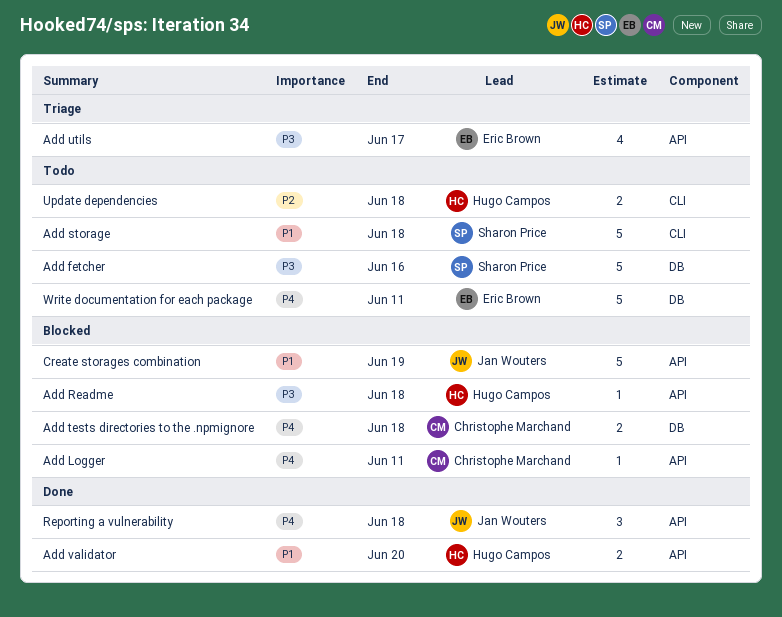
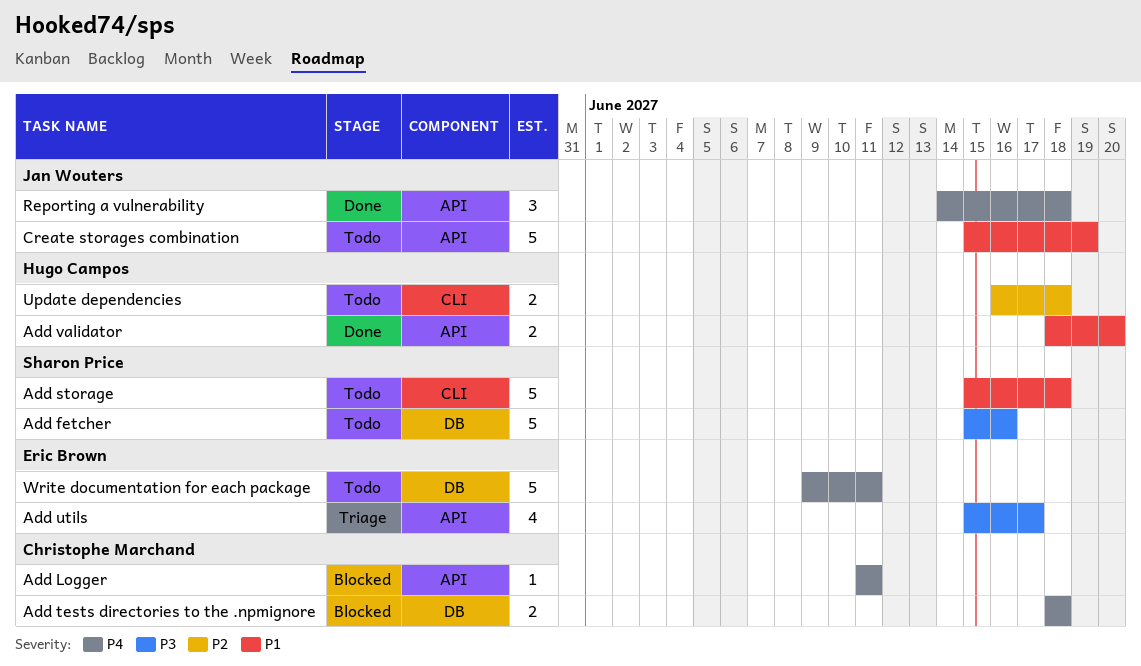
Add Readme: present -> none
Create storages combination, status: Blocked -> Todo

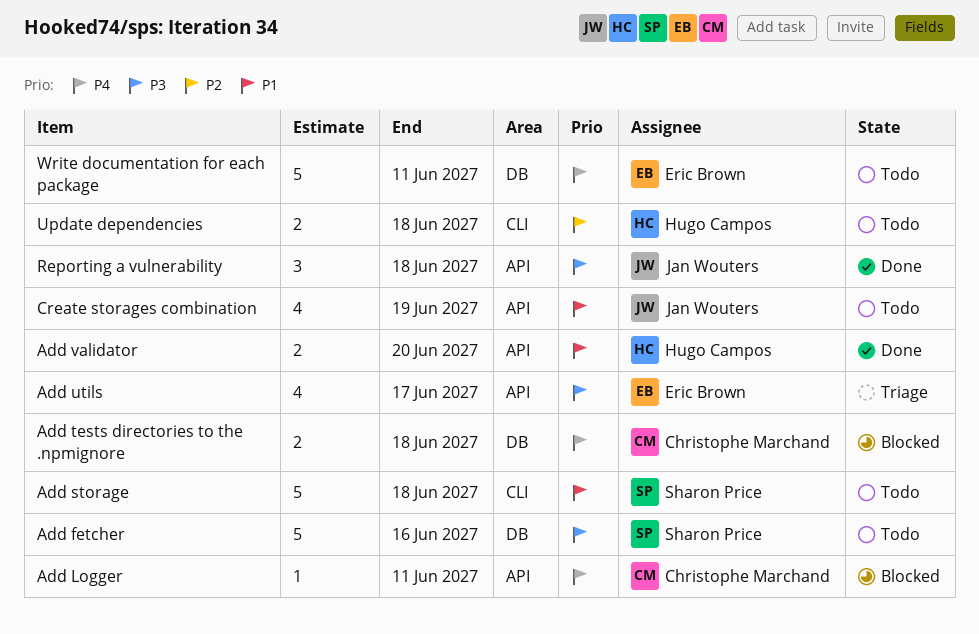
Create storages combination, estimate: 5 -> 4
Reporting a vulnerability, priority: P4 -> P3

